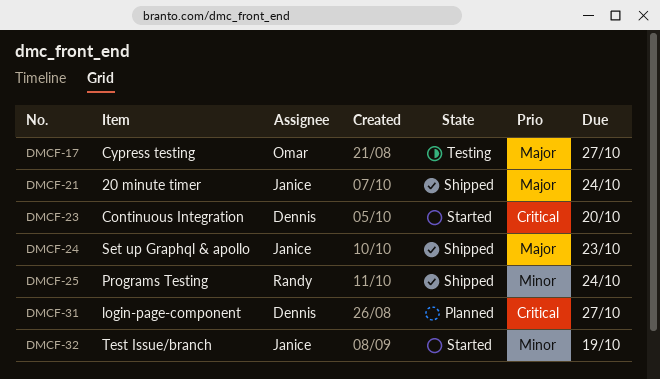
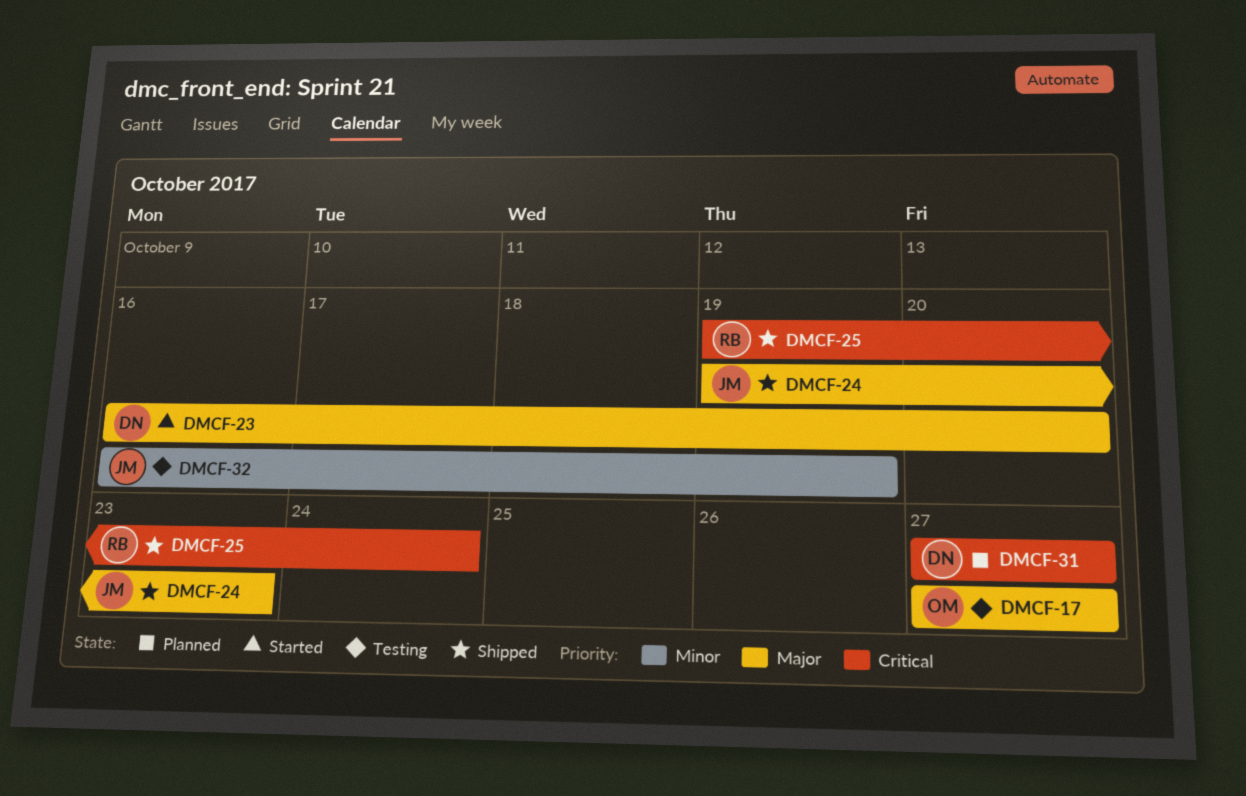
DMCF-21: present -> none
DMCF-23, priority: Critical -> Major
DMCF-25, priority: Minor -> Critical
DMCF-32, status: Started -> Testing

